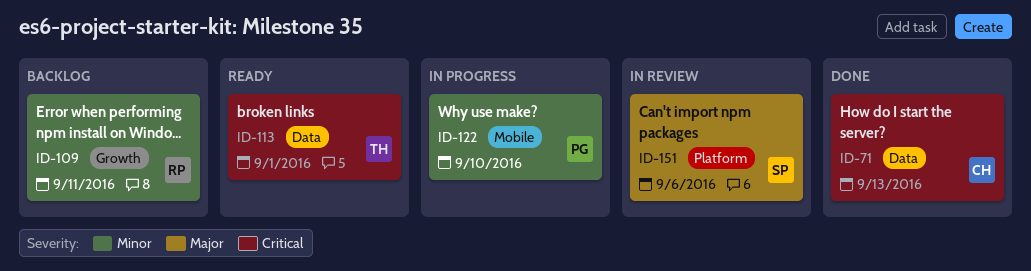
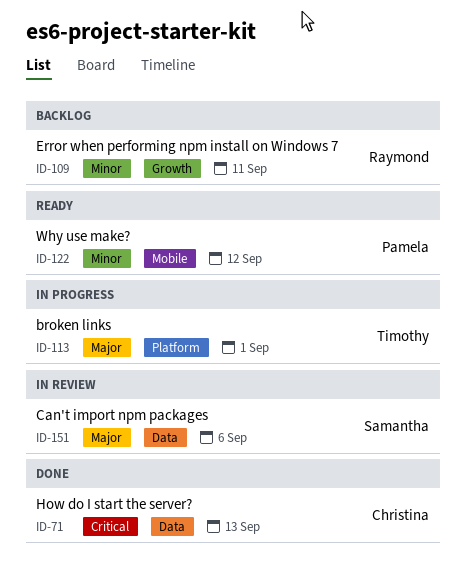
ID-113, status: Ready -> In progress
ID-113, priority: Critical -> Major
ID-113, label: Data -> Platform
ID-122, status: In progress -> Ready
ID-122, due: Sep 10 -> Sep 12
ID-151, label: Platform -> Data

